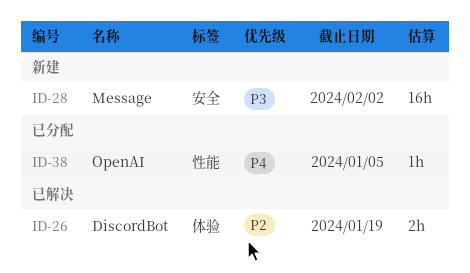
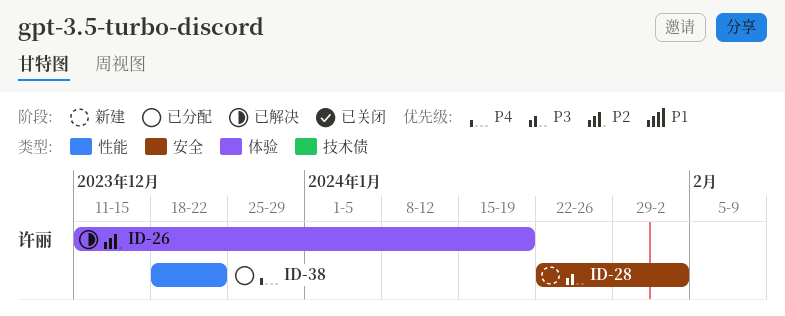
ID-38, due: Jan 5 -> Dec 22

